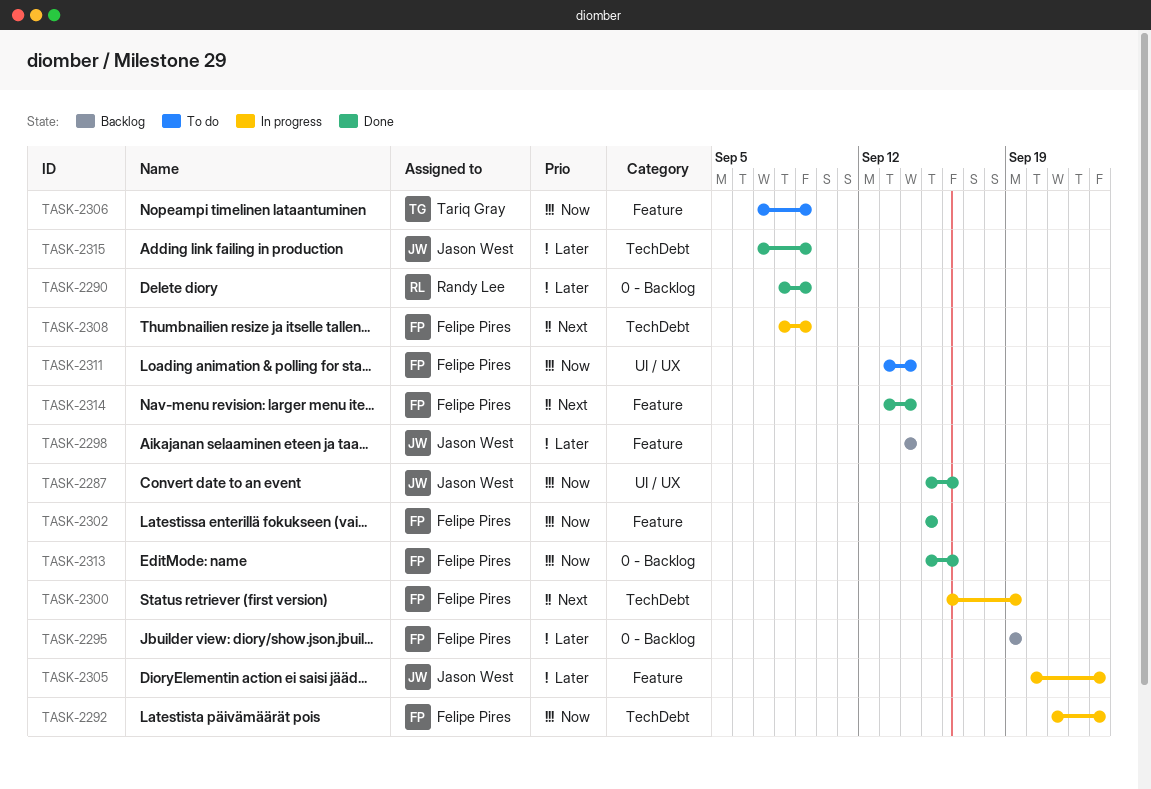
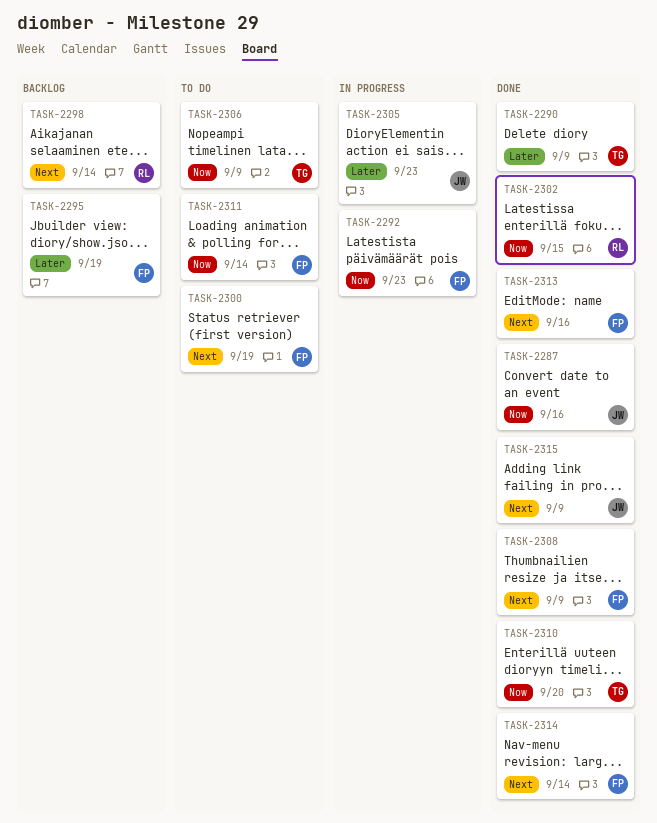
TASK-2290, owner: Randy Lee -> Tariq Gray
TASK-2298, owner: Jason West -> Randy Lee
TASK-2298, priority: Later -> Next
TASK-2300, status: In progress -> To do
TASK-2302, owner: Felipe Pires -> Randy Lee
TASK-2308, status: In progress -> Done
TASK-2310: none -> present
TASK-2313, priority: Now -> Next
TASK-2315, priority: Later -> Next

